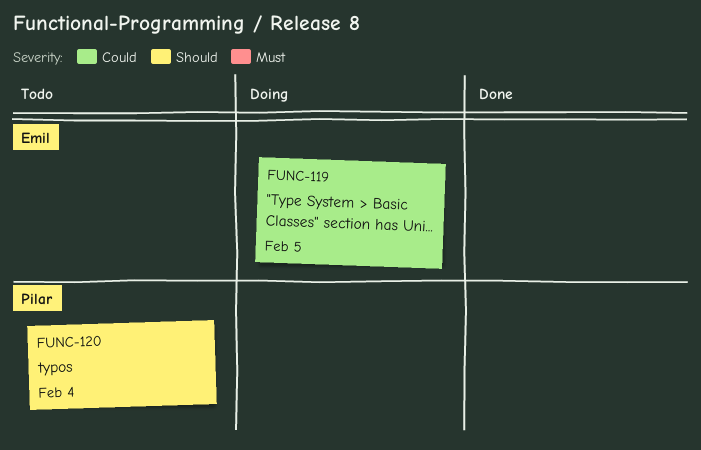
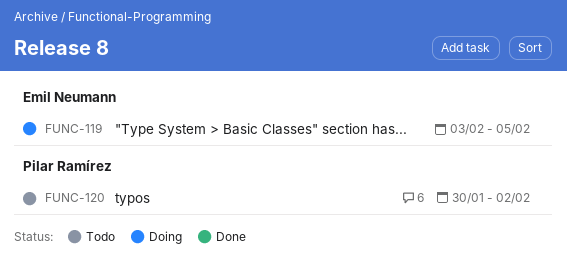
FUNC-120, due: Feb 4 -> Feb 2

